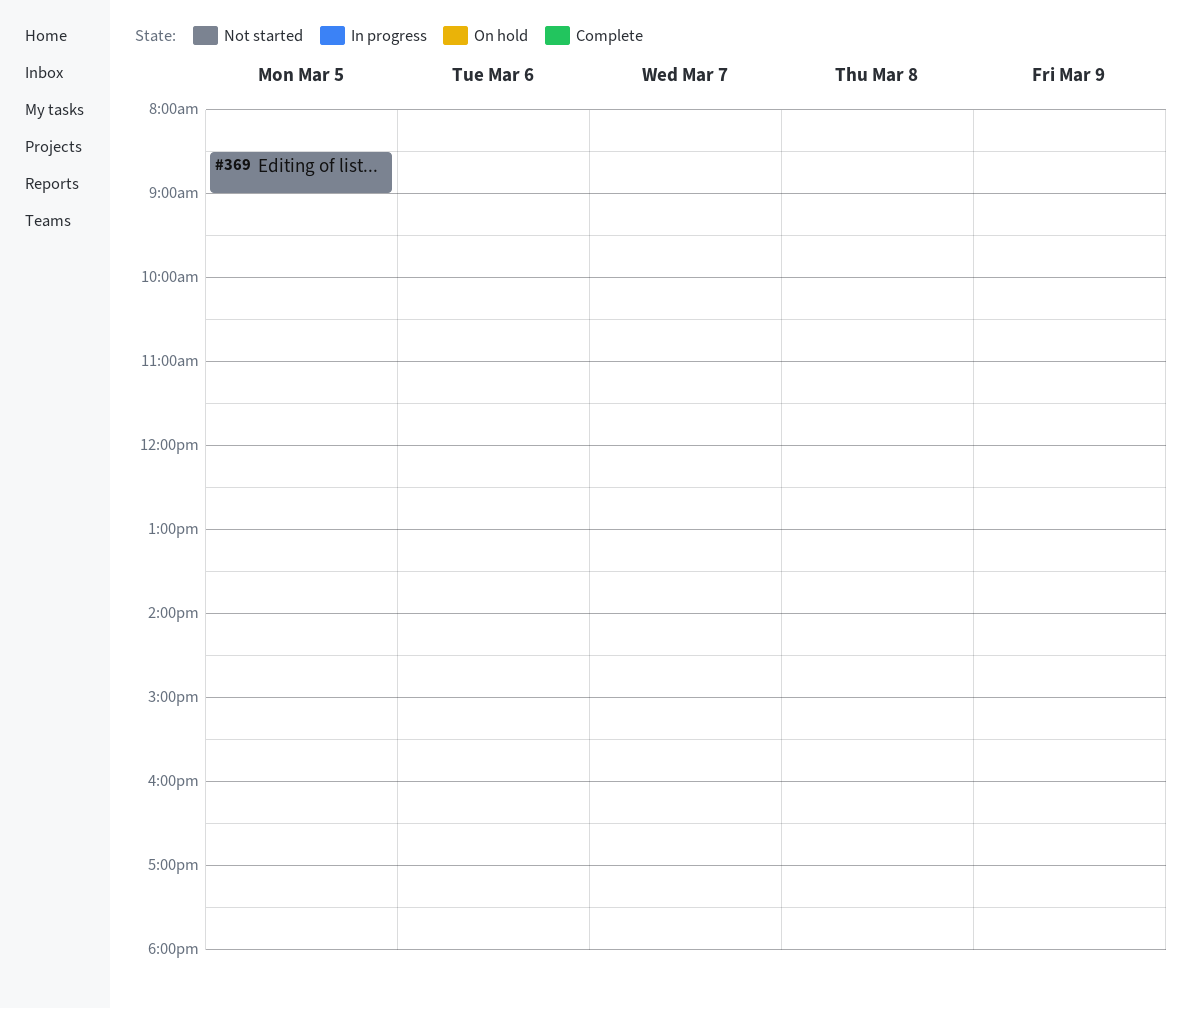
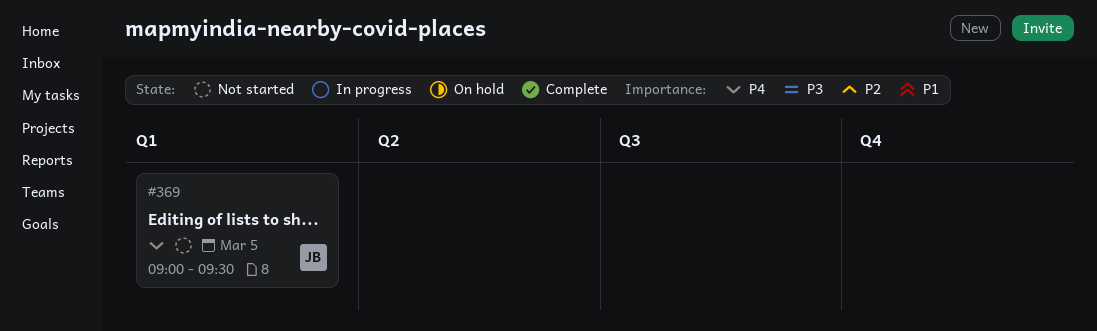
#369, begins: 08:30 -> 09:00
#369, ends: 09:00 -> 09:30

